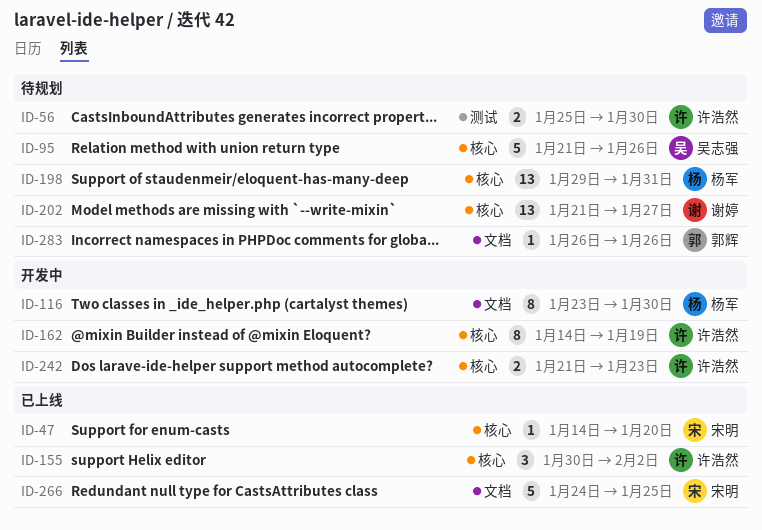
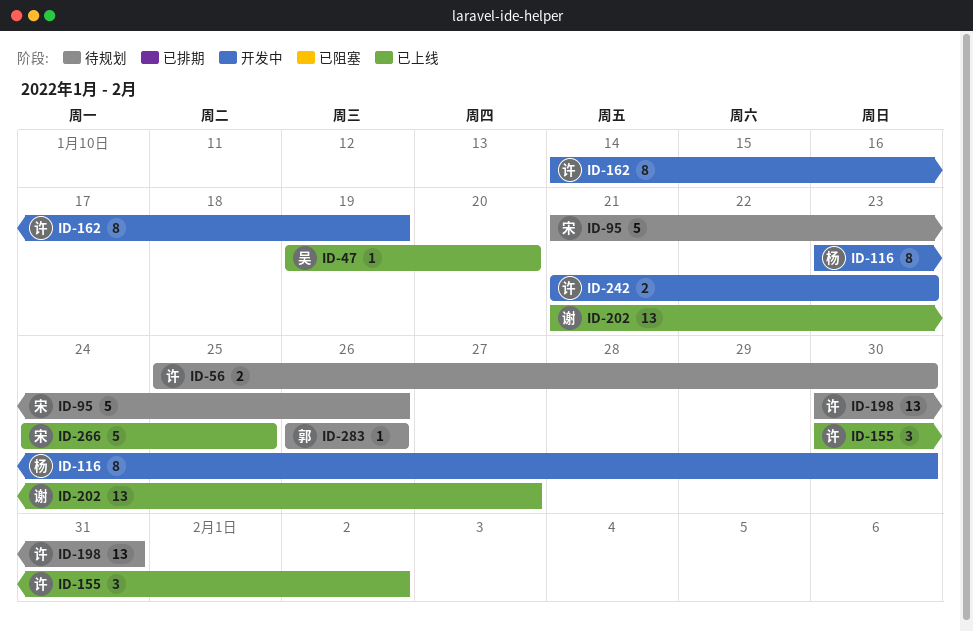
ID-47, owner: 宋明 -> 吴志强
ID-47, start: Jan 14 -> Jan 19
ID-95, owner: 吴志强 -> 宋明
ID-198, owner: 杨军 -> 许浩然
ID-198, start: Jan 29 -> Jan 30
ID-202, status: 待规划 -> 已上线

